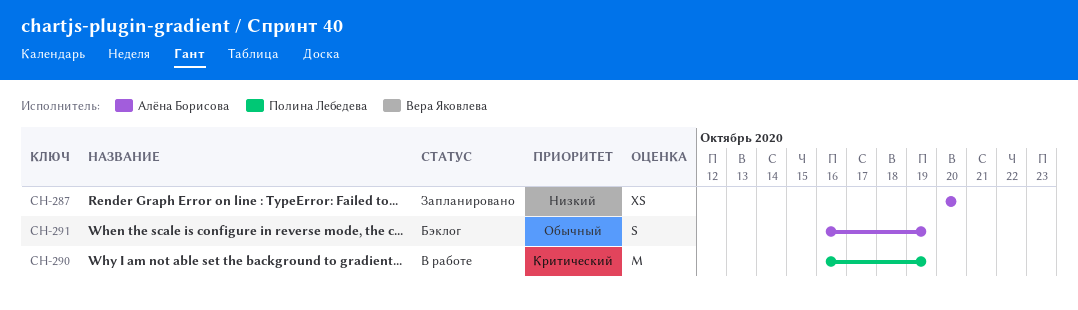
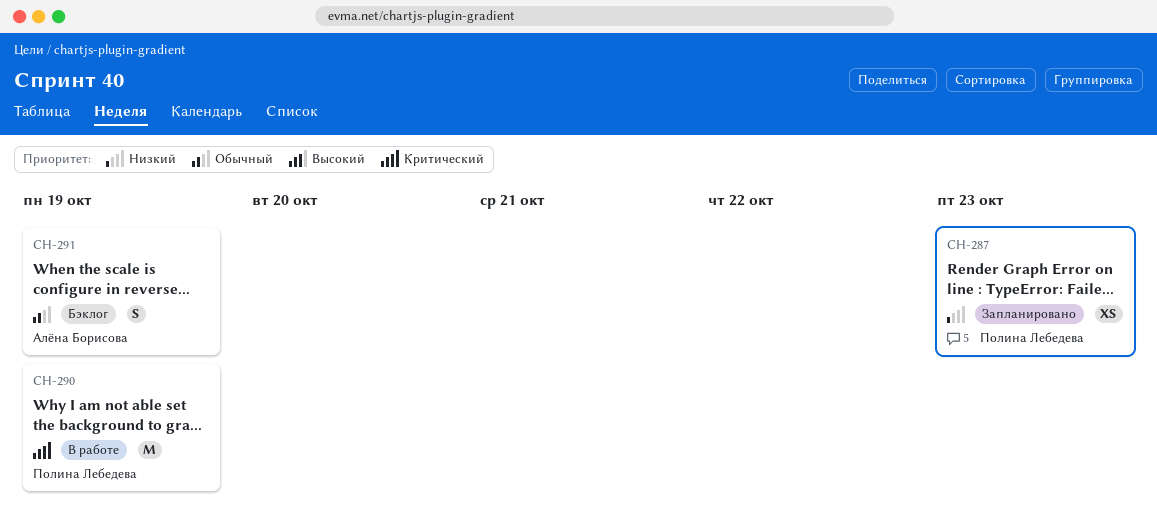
CH-287, owner: Алёна Борисова -> Полина Лебедева
CH-287, due: Oct 20 -> Oct 23

